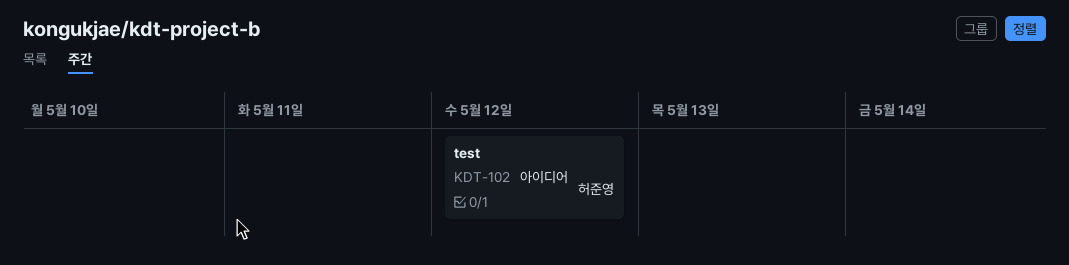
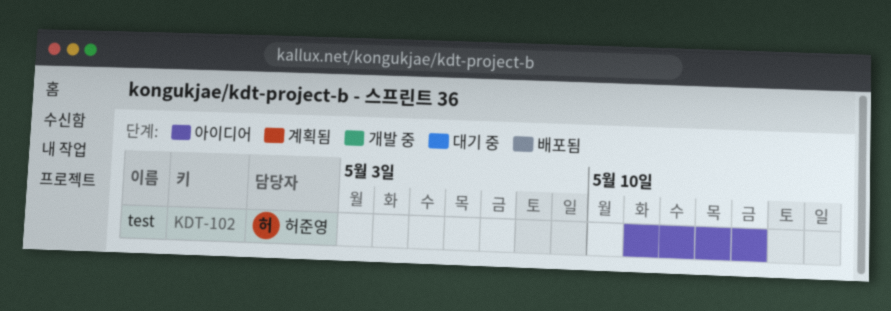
KDT-102, due: May 12 -> May 14

